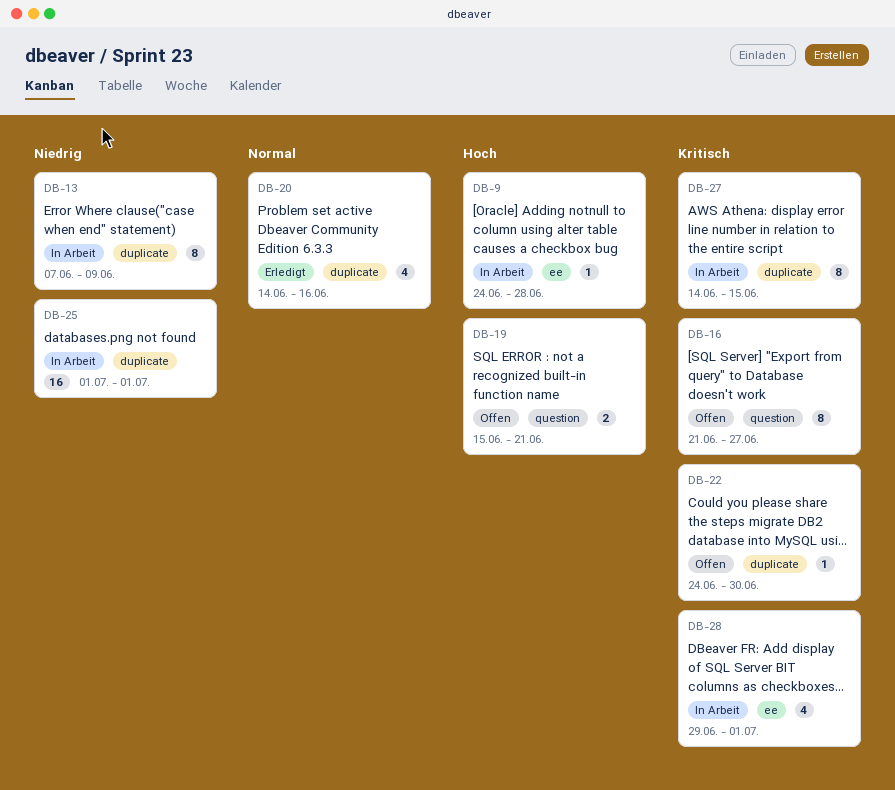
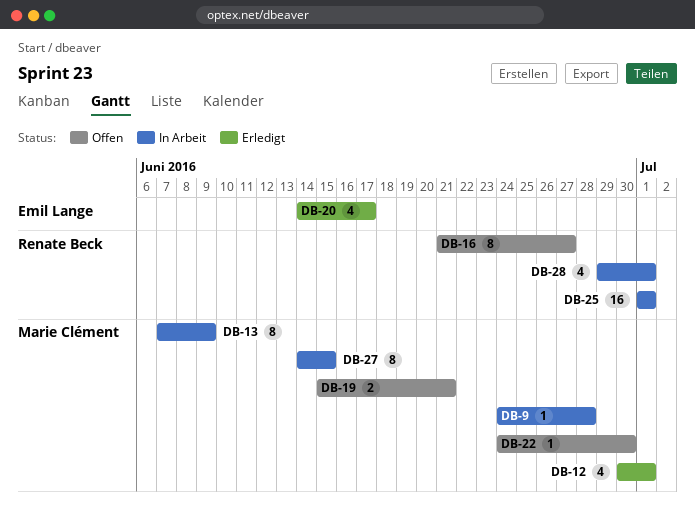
DB-12: none -> present
DB-20, due: Jun 16 -> Jun 17

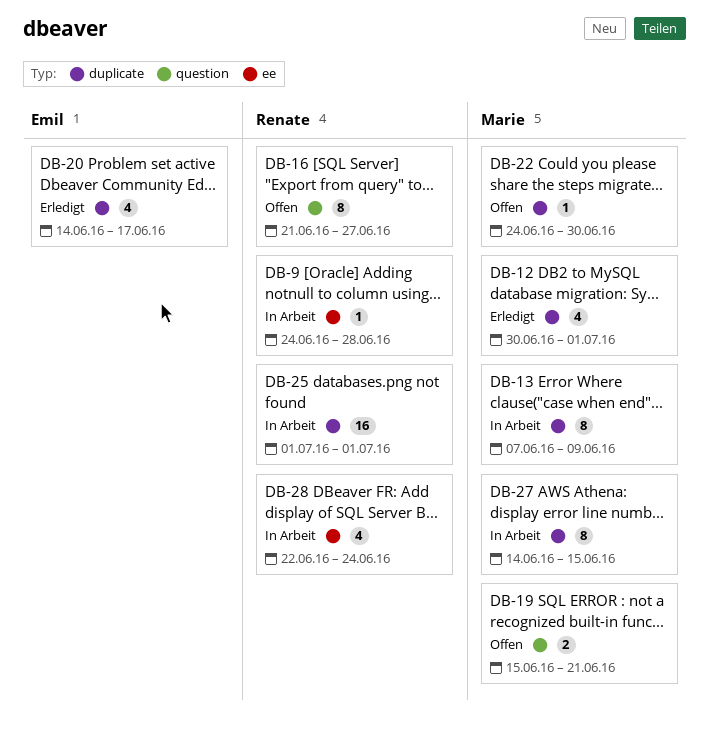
DB-9, owner: Marie Clément -> Renate Beck
DB-28, start: Jun 29 -> Jun 22
DB-28, due: Jul 1 -> Jun 24

